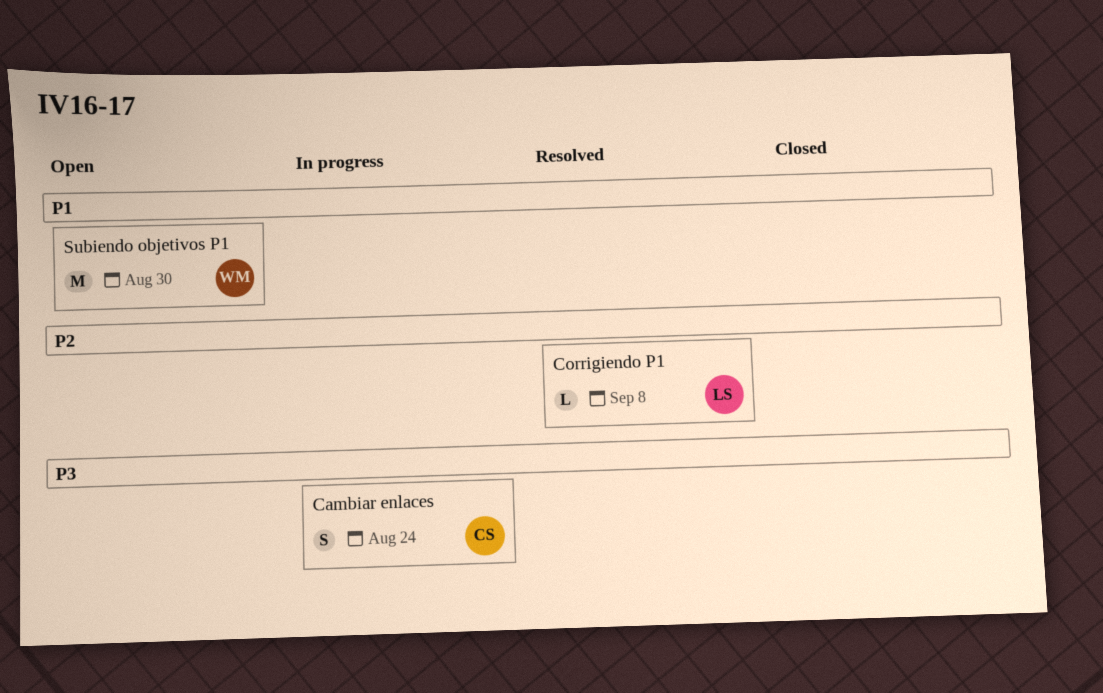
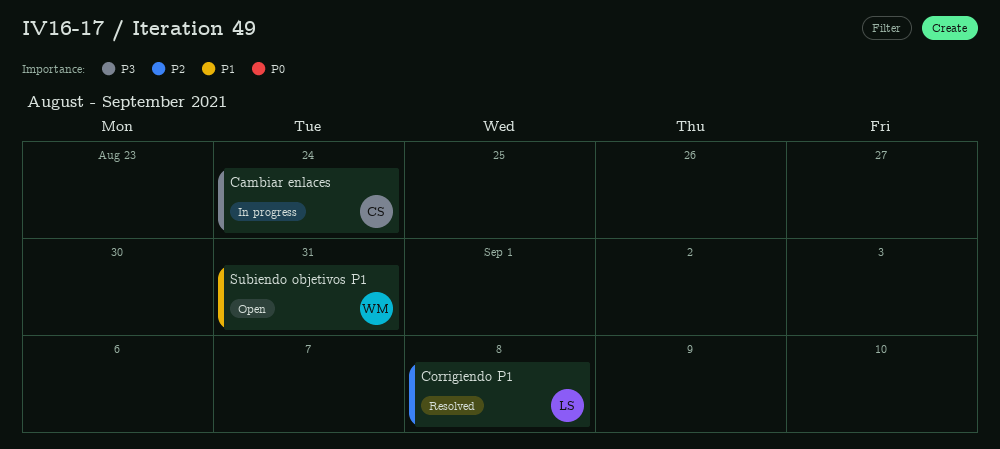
Subiendo objetivos P1, due: Aug 30 -> Aug 31

